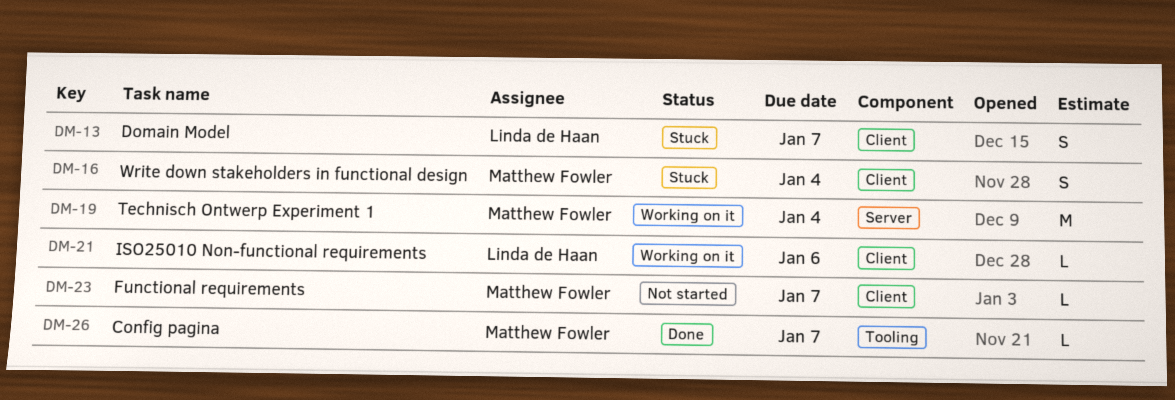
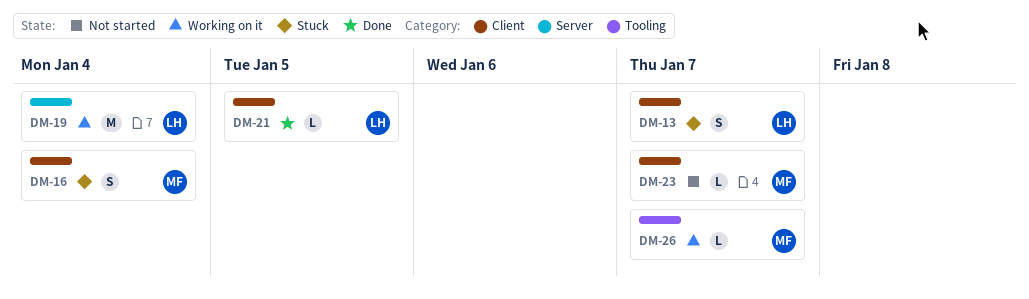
DM-19, owner: Matthew Fowler -> Linda de Haan
DM-21, status: Working on it -> Done
DM-21, due: Jan 6 -> Jan 5
DM-26, status: Done -> Working on it

